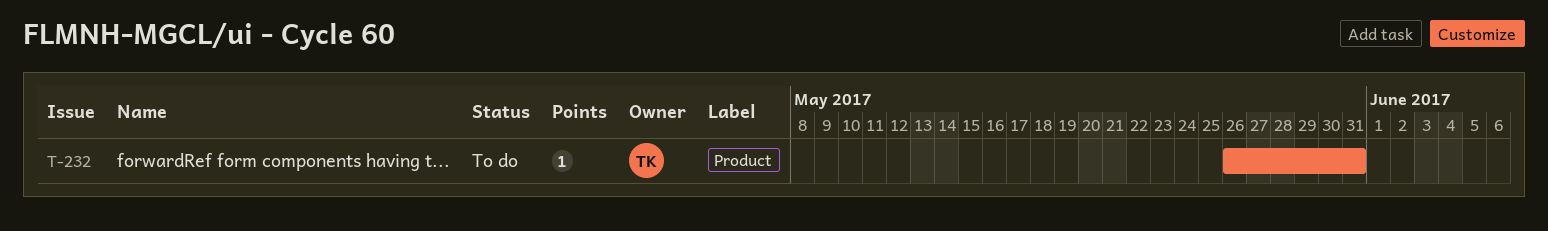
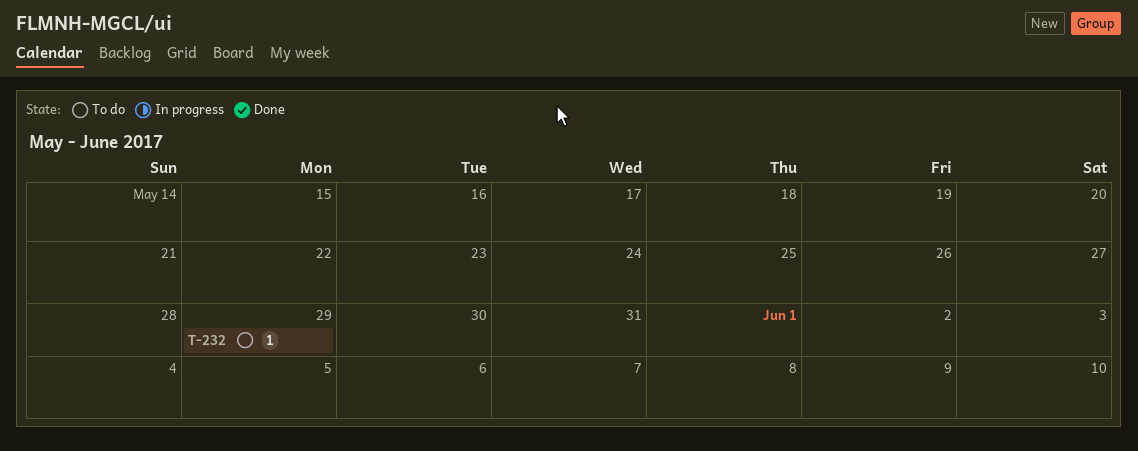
T-232, due: May 31 -> May 29

